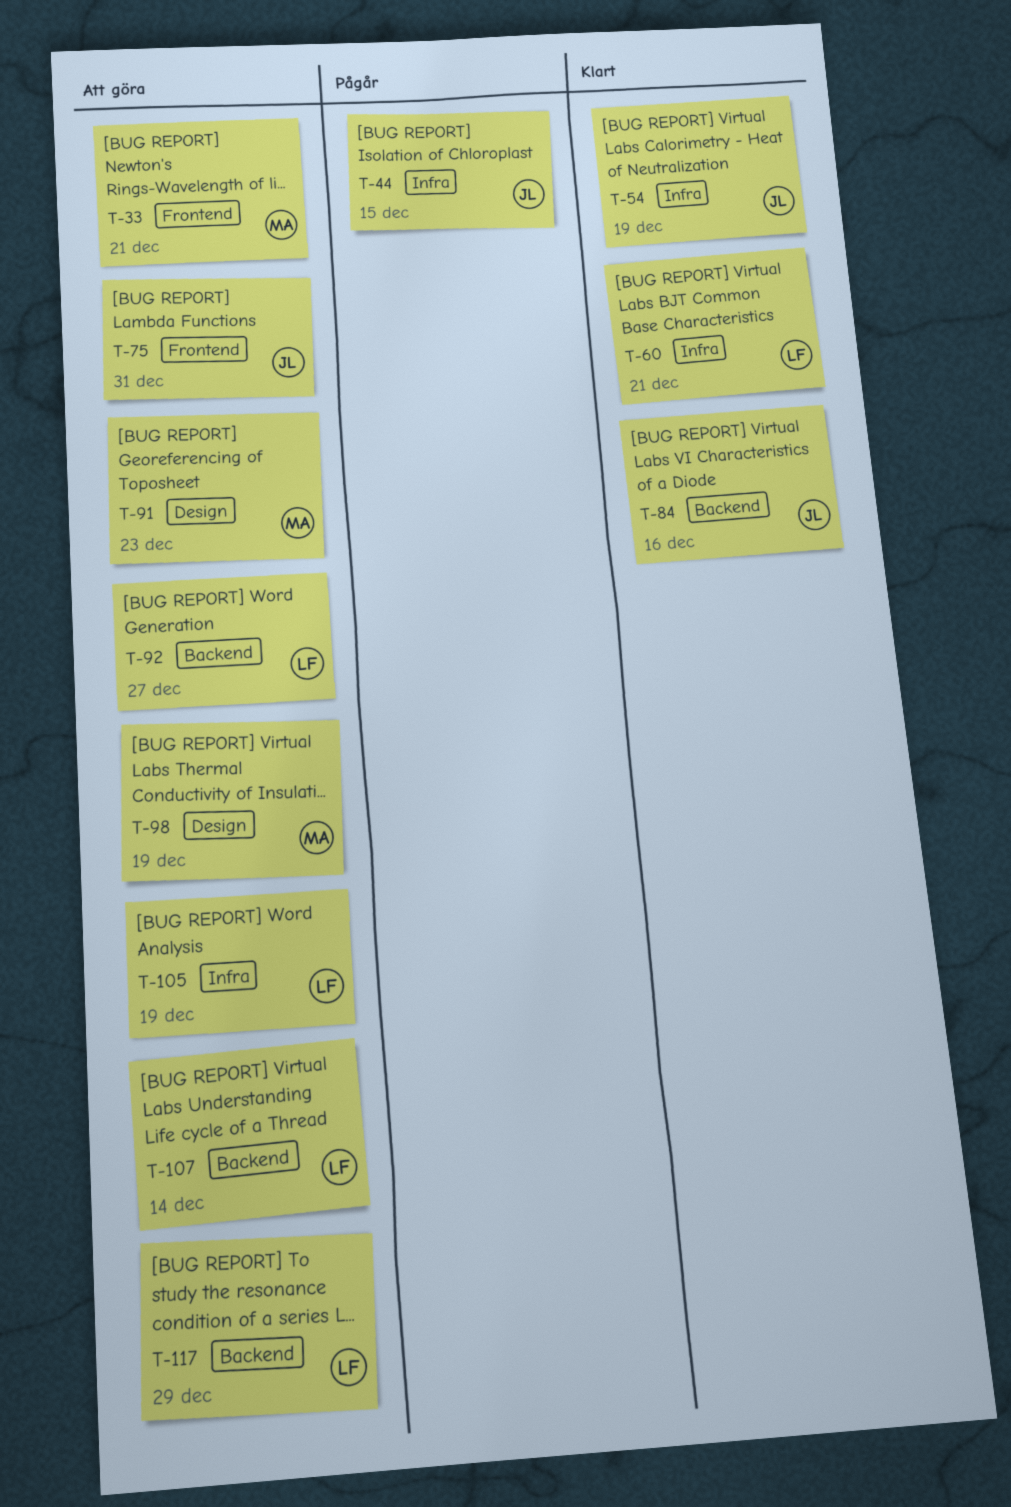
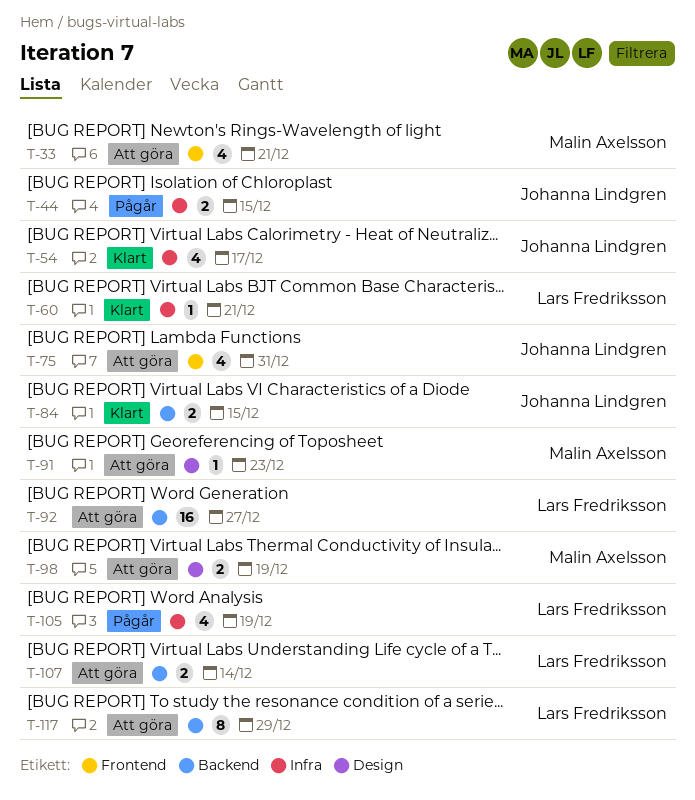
T-54, due: Dec 19 -> Dec 17
T-84, due: Dec 16 -> Dec 15
T-105, status: Att göra -> Pågår

